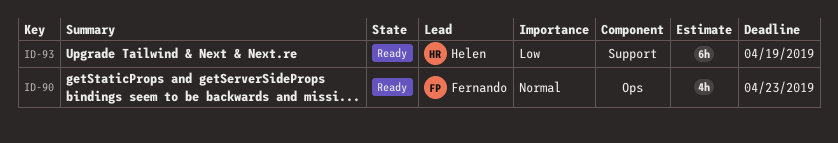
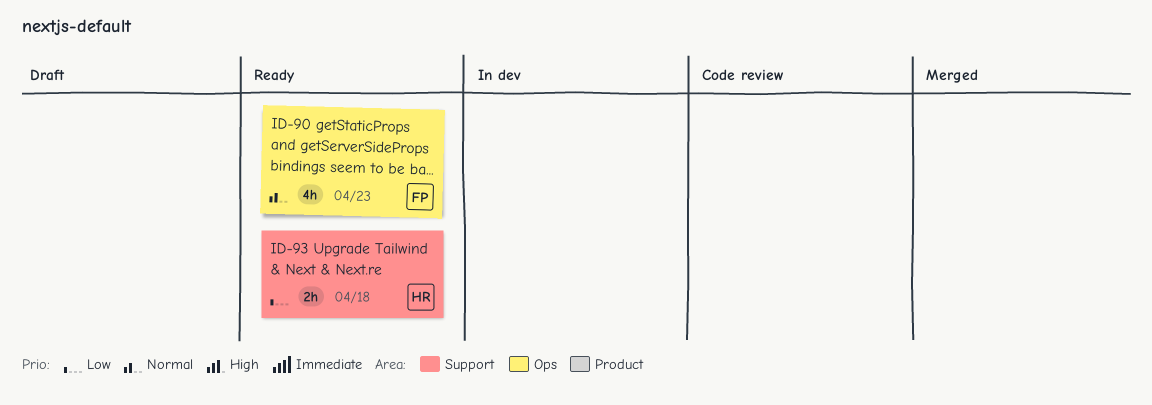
ID-93, estimate: 6h -> 2h
ID-93, due: Apr 19 -> Apr 18

